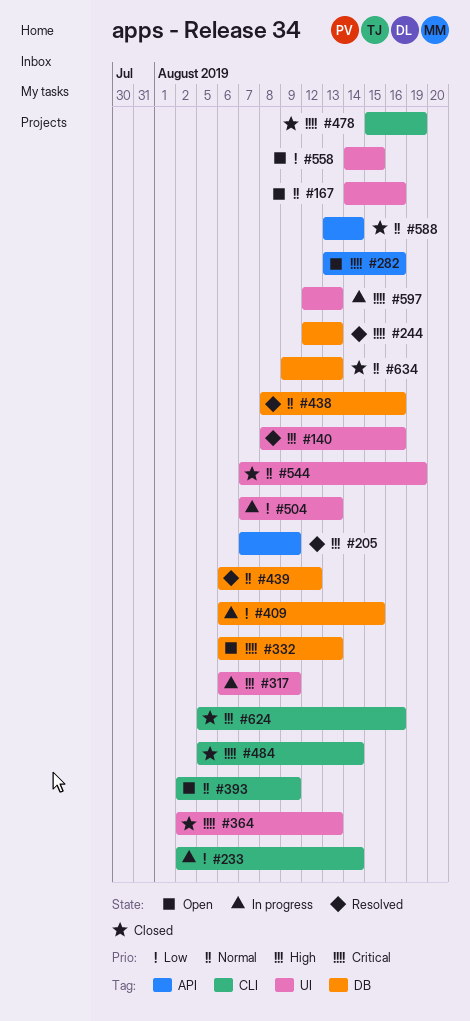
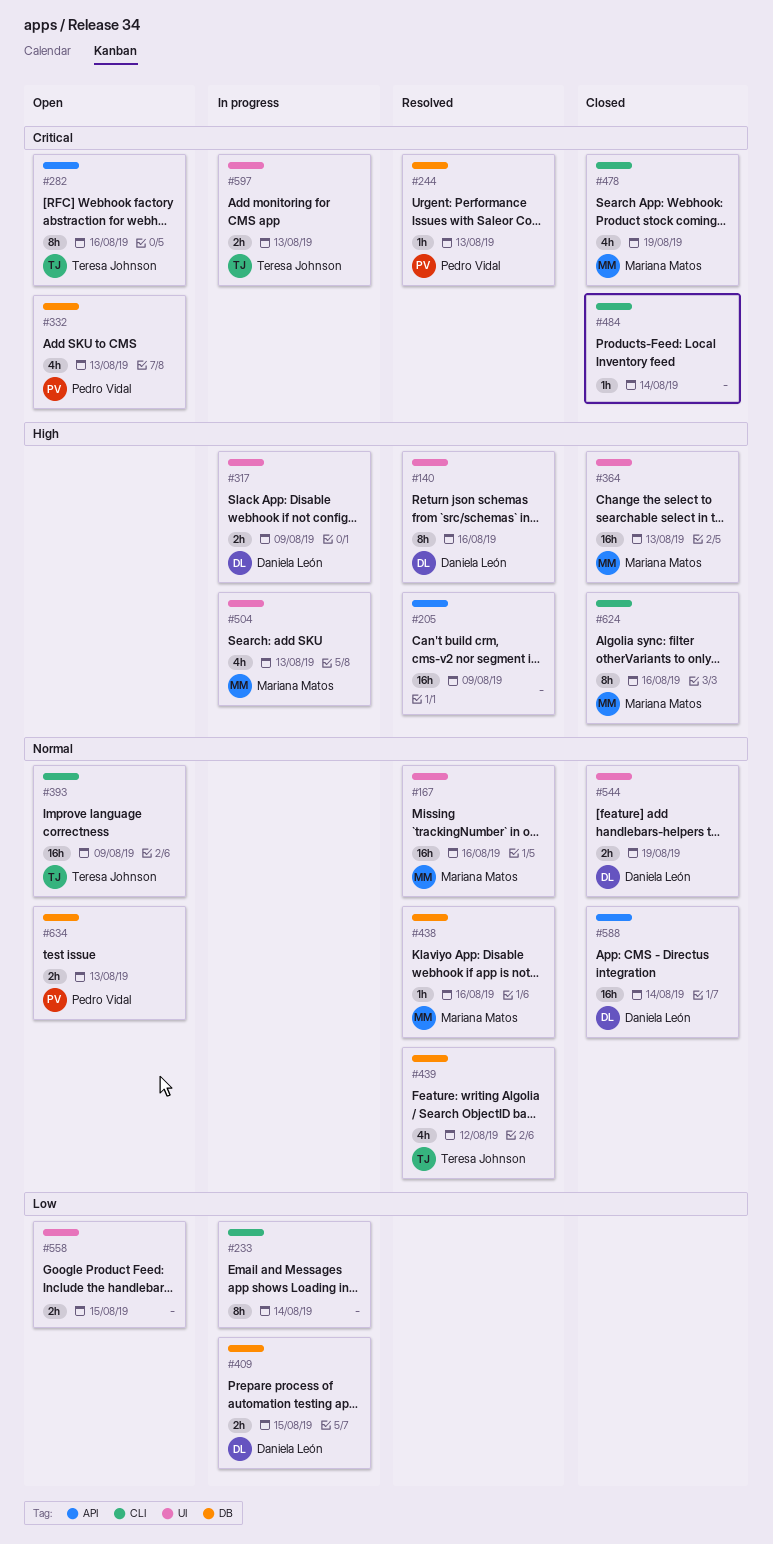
#167, status: Open -> Resolved
#364, priority: Critical -> High
#504, priority: Low -> High
#634, status: Closed -> Open

